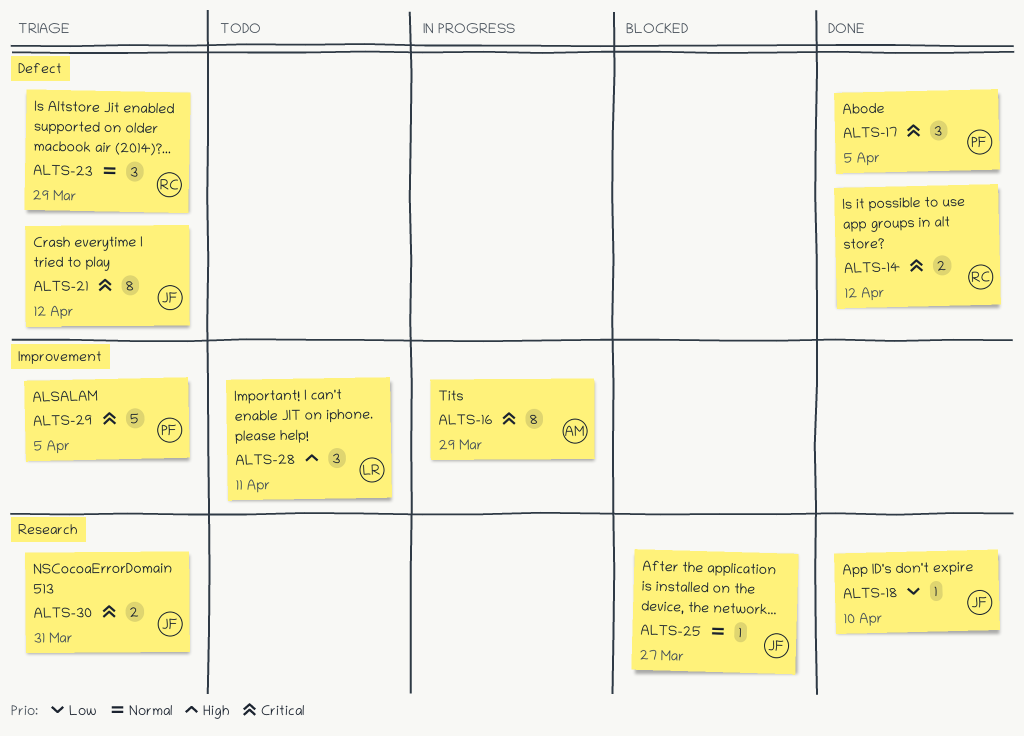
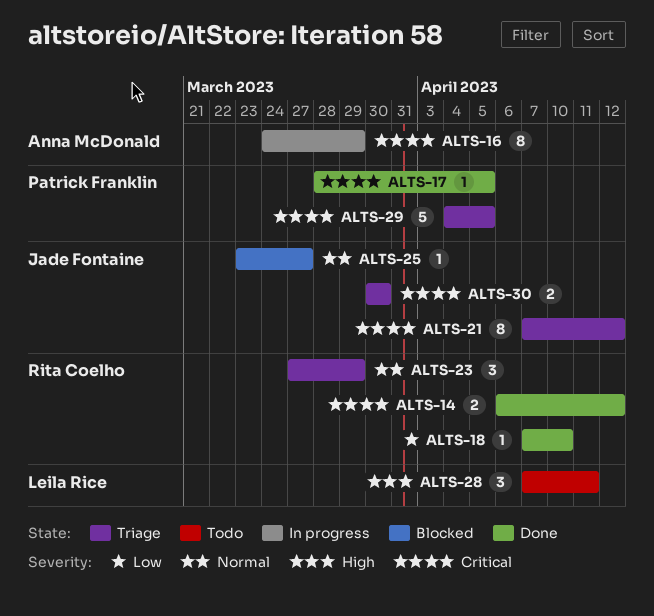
ALTS-17, estimate: 3 -> 1
ALTS-18, owner: Jade Fontaine -> Rita Coelho
ALTS-30, due: Mar 31 -> Mar 30

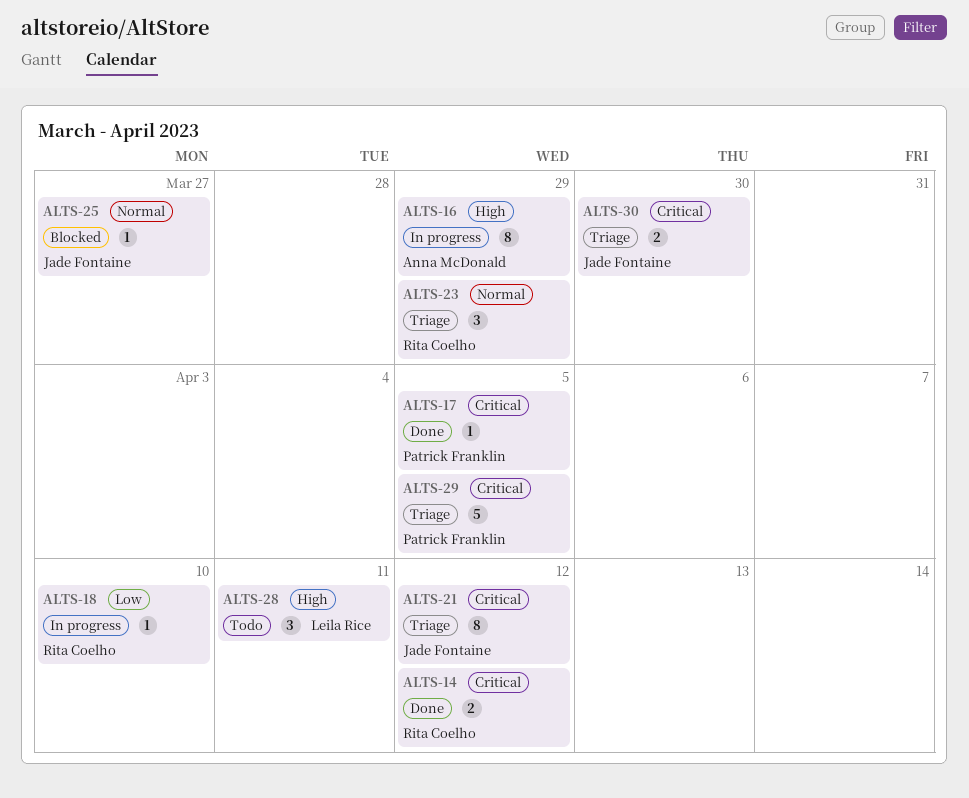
ALTS-16, priority: Critical -> High
ALTS-18, status: Done -> In progress

